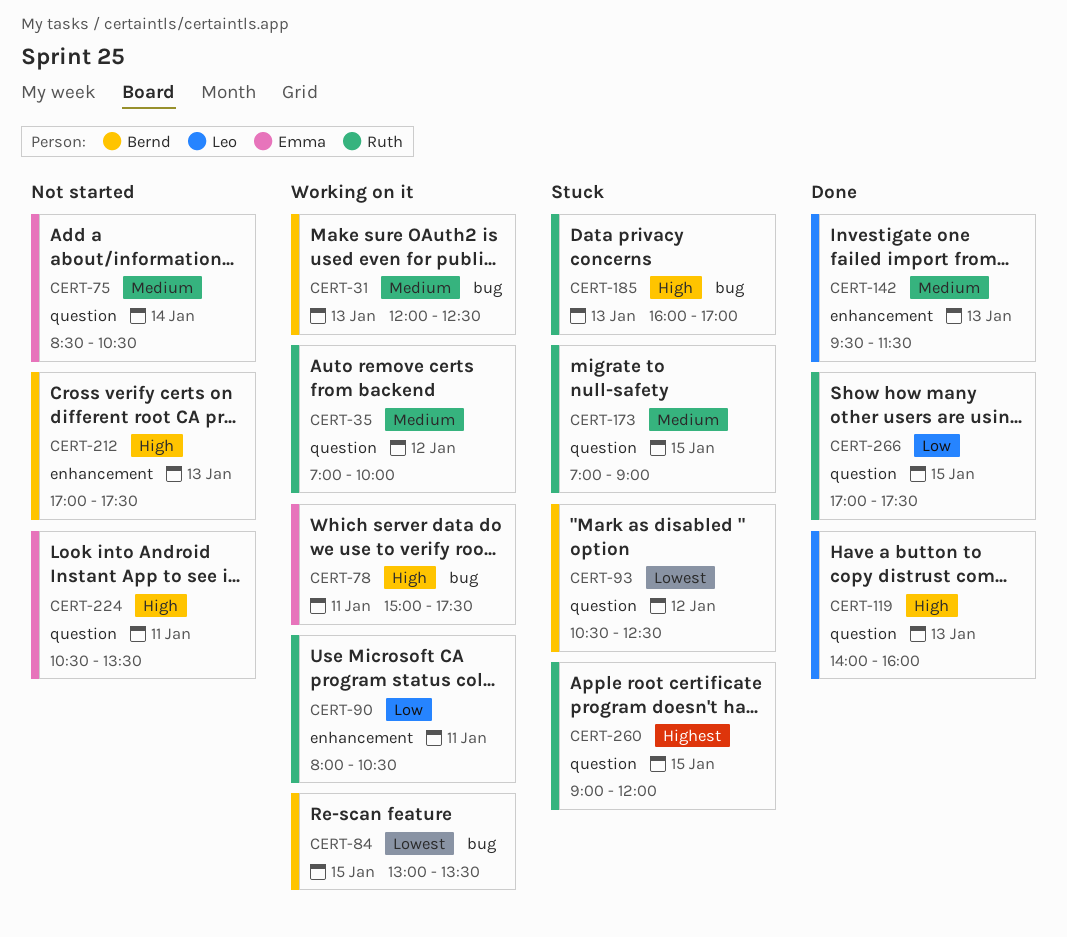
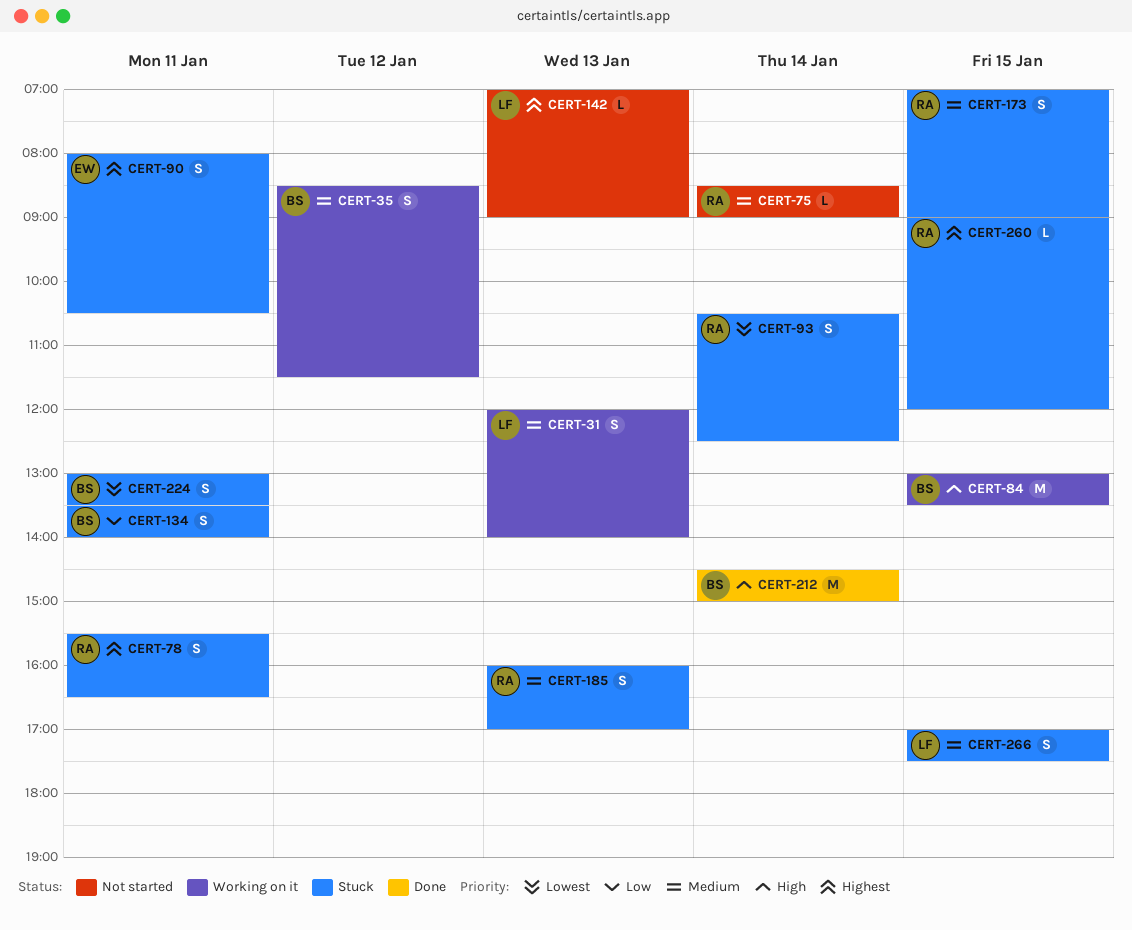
CERT-31, owner: Bernd -> Leo
CERT-31, ends: 12:30 -> 14:00
CERT-35, owner: Ruth -> Bernd
CERT-35, begins: 07:00 -> 08:30
CERT-35, ends: 10:00 -> 11:30
CERT-75, owner: Emma -> Ruth
CERT-75, ends: 10:30 -> 09:00
CERT-78, status: Working on it -> Stuck
CERT-78, owner: Emma -> Ruth
CERT-78, priority: High -> Highest
CERT-78, begins: 15:00 -> 15:30
CERT-78, ends: 17:30 -> 16:30
CERT-84, priority: Lowest -> High
CERT-90, status: Working on it -> Stuck
CERT-90, owner: Ruth -> Emma
CERT-90, priority: Low -> Highest
CERT-93, owner: Bernd -> Ruth
CERT-93, day: Jan 12 -> Jan 14
CERT-119: present -> none
CERT-134: none -> present
CERT-142, status: Done -> Not started
CERT-142, priority: Medium -> Highest
CERT-142, begins: 09:30 -> 07:00
CERT-142, ends: 11:30 -> 09:00
CERT-185, priority: High -> Medium
CERT-212, status: Not started -> Done
CERT-212, day: Jan 13 -> Jan 14
CERT-212, begins: 17:00 -> 14:30
CERT-212, ends: 17:30 -> 15:00
CERT-224, status: Not started -> Stuck
CERT-224, owner: Emma -> Bernd
CERT-224, priority: High -> Lowest
CERT-224, begins: 10:30 -> 13:00
CERT-266, status: Done -> Stuck
CERT-266, owner: Ruth -> Leo
CERT-266, priority: Low -> Medium

